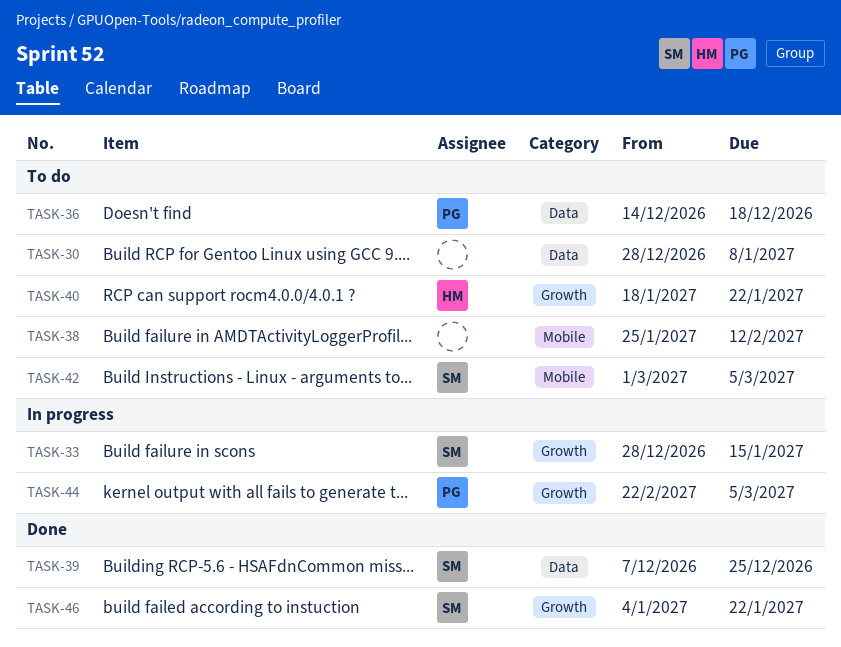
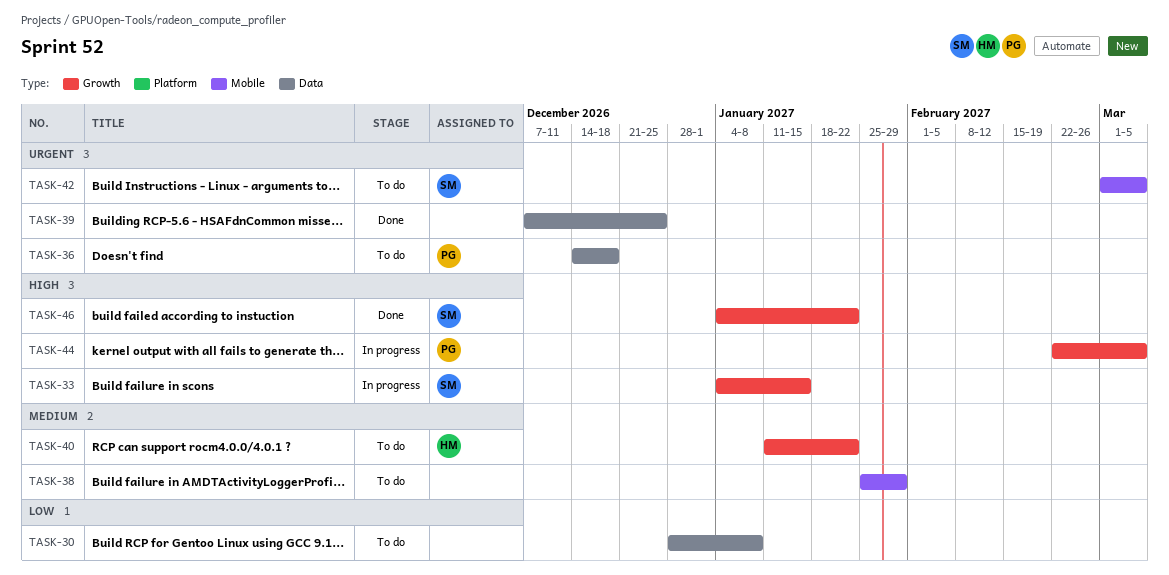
TASK-33, start: Dec 28 -> Jan 4
TASK-38, due: Feb 12 -> Jan 29
TASK-39, owner: SM -> none
TASK-40, start: Jan 18 -> Jan 11

